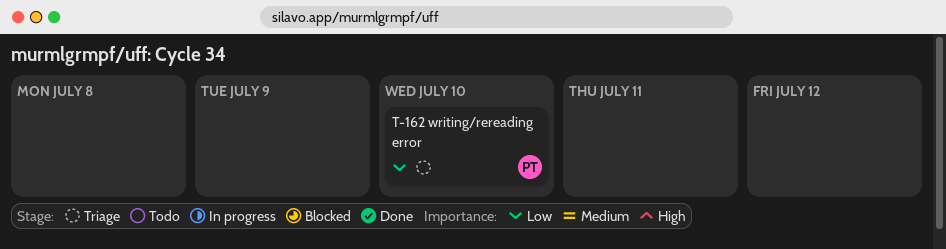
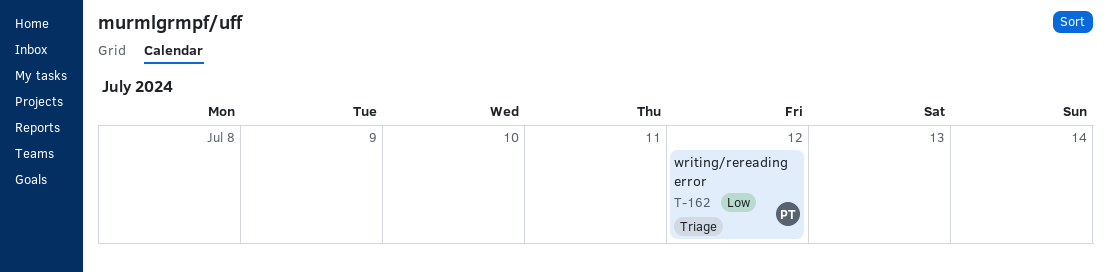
T-162, due: Jul 10 -> Jul 12

